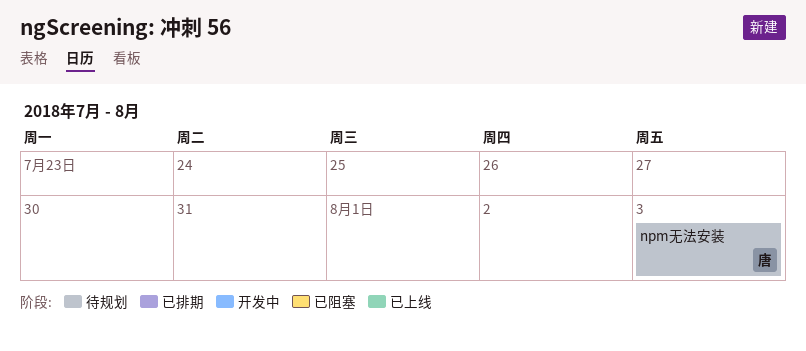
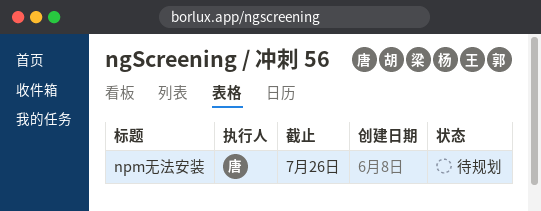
npm无法安装, due: Aug 3 -> Jul 26

